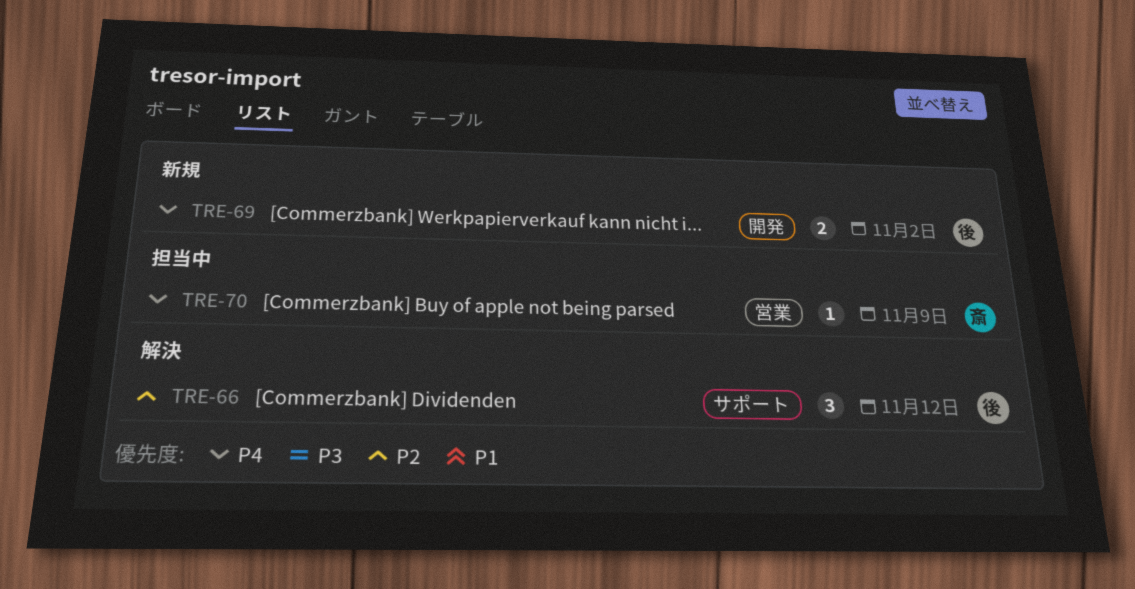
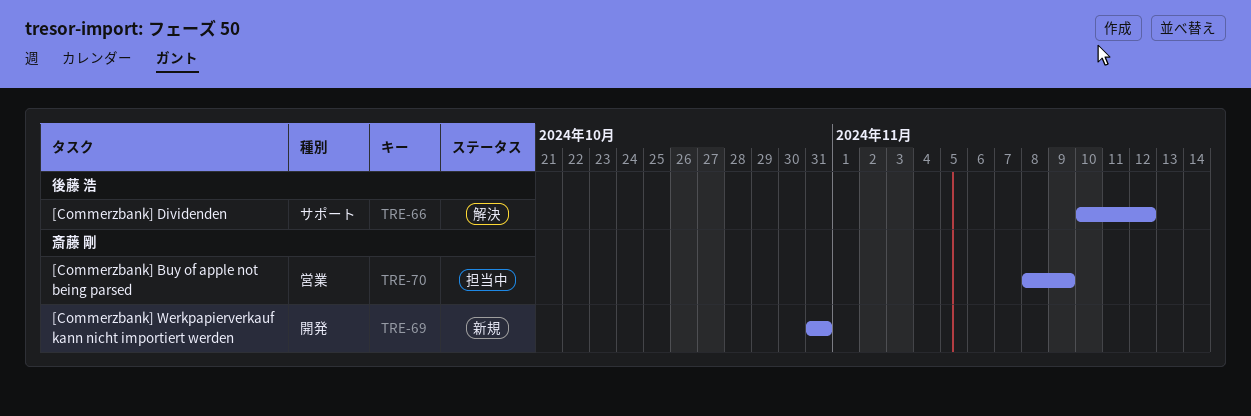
TRE-69, owner: 後藤 浩 -> 斎藤 剛
TRE-69, due: Nov 2 -> Oct 31

